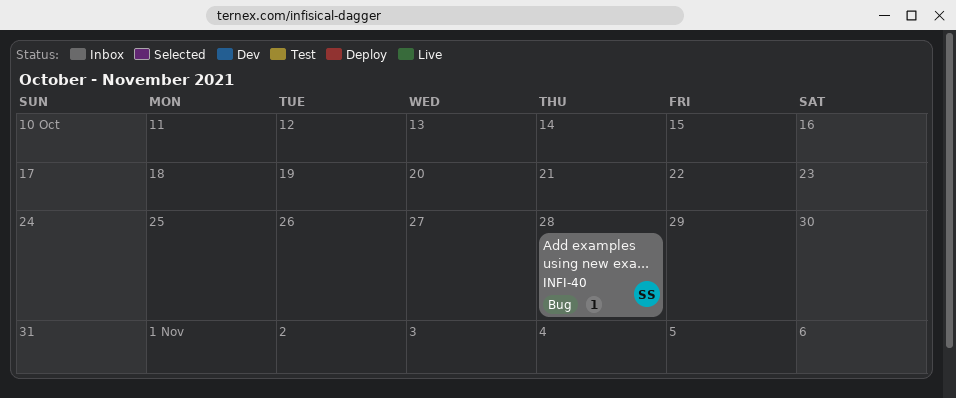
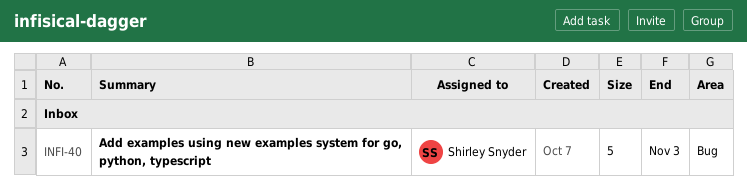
INFI-40, estimate: 1 -> 5
INFI-40, due: Oct 28 -> Nov 3

